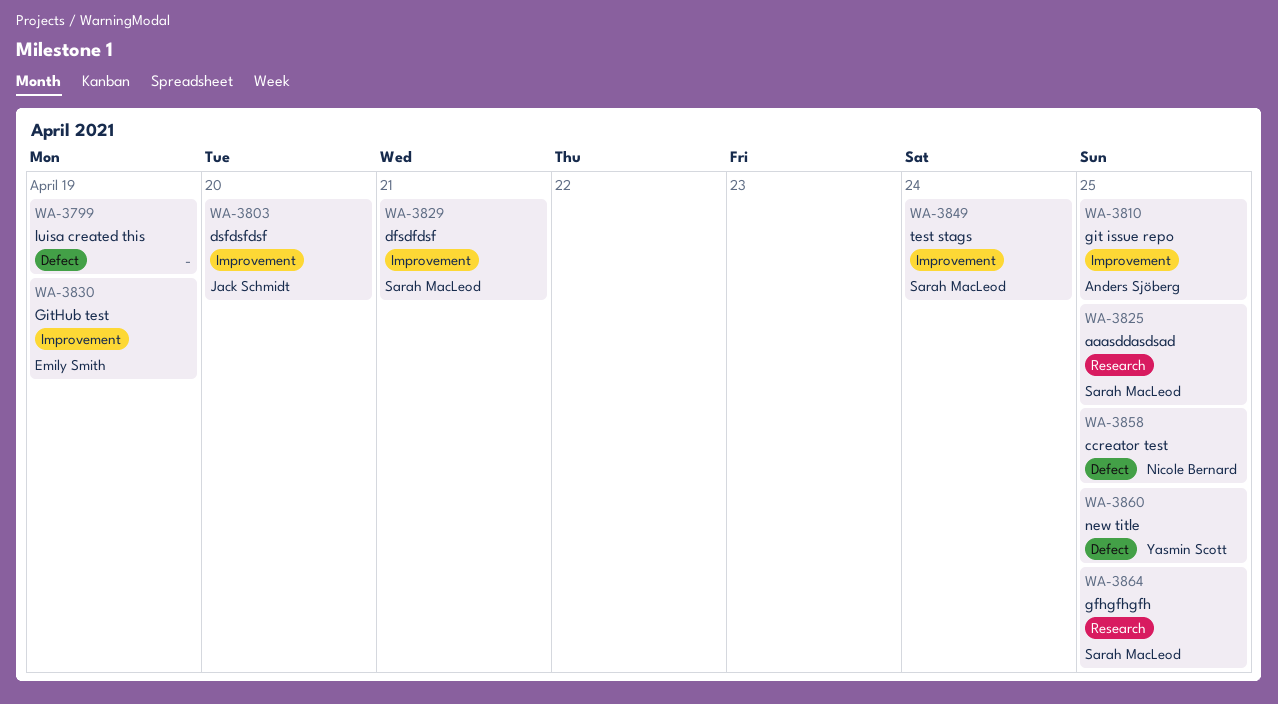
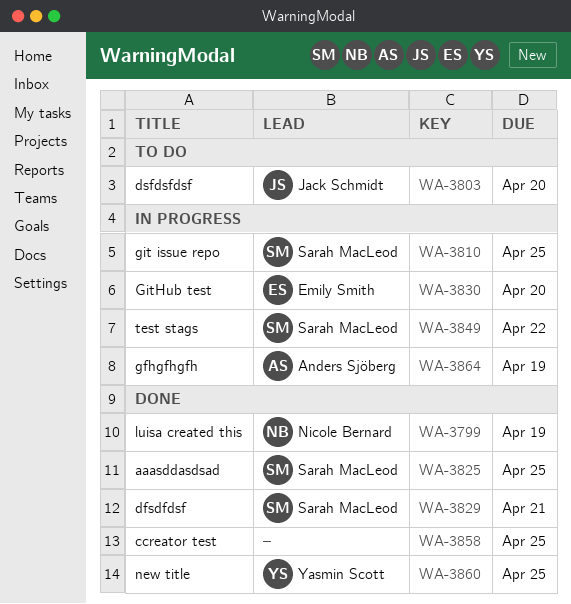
WA-3799, owner: none -> Nicole Bernard
WA-3810, owner: Anders Sjöberg -> Sarah MacLeod
WA-3830, due: Apr 19 -> Apr 20
WA-3849, due: Apr 24 -> Apr 22
WA-3858, owner: Nicole Bernard -> none
WA-3864, owner: Sarah MacLeod -> Anders Sjöberg
WA-3864, due: Apr 25 -> Apr 19

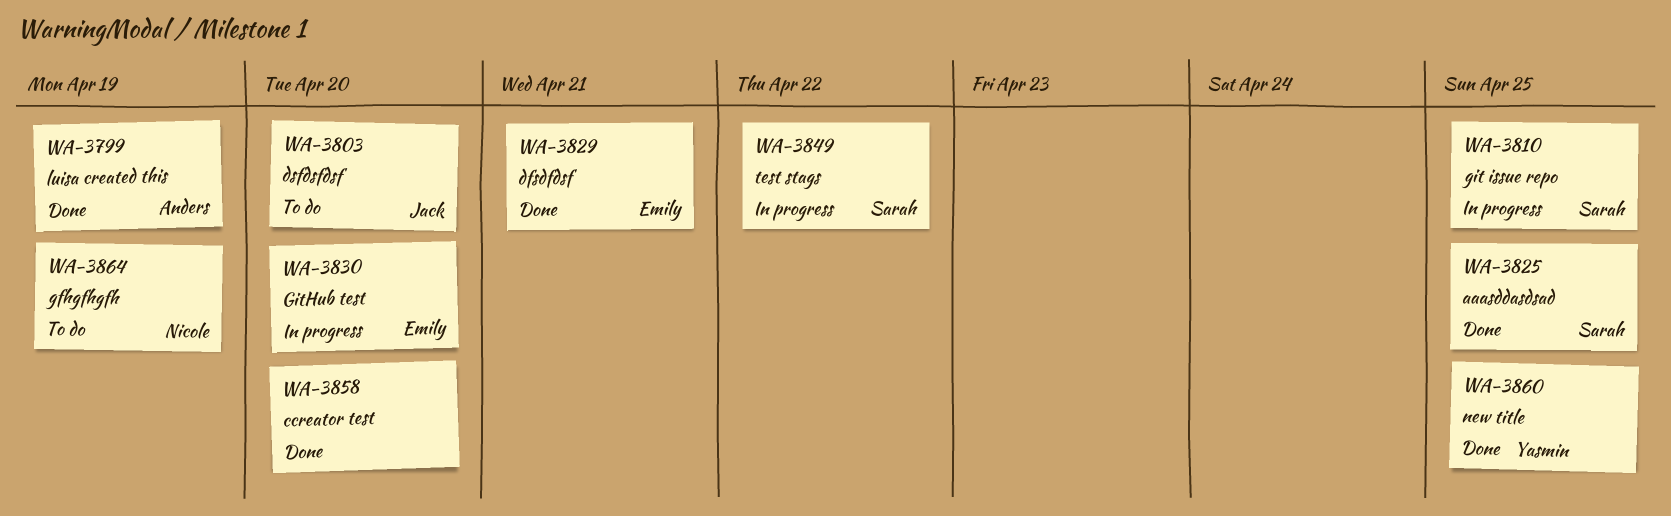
WA-3799, owner: Nicole Bernard -> Anders Sjöberg
WA-3829, owner: Sarah MacLeod -> Emily Smith
WA-3858, due: Apr 25 -> Apr 20
WA-3864, status: In progress -> To do
WA-3864, owner: Anders Sjöberg -> Nicole Bernard

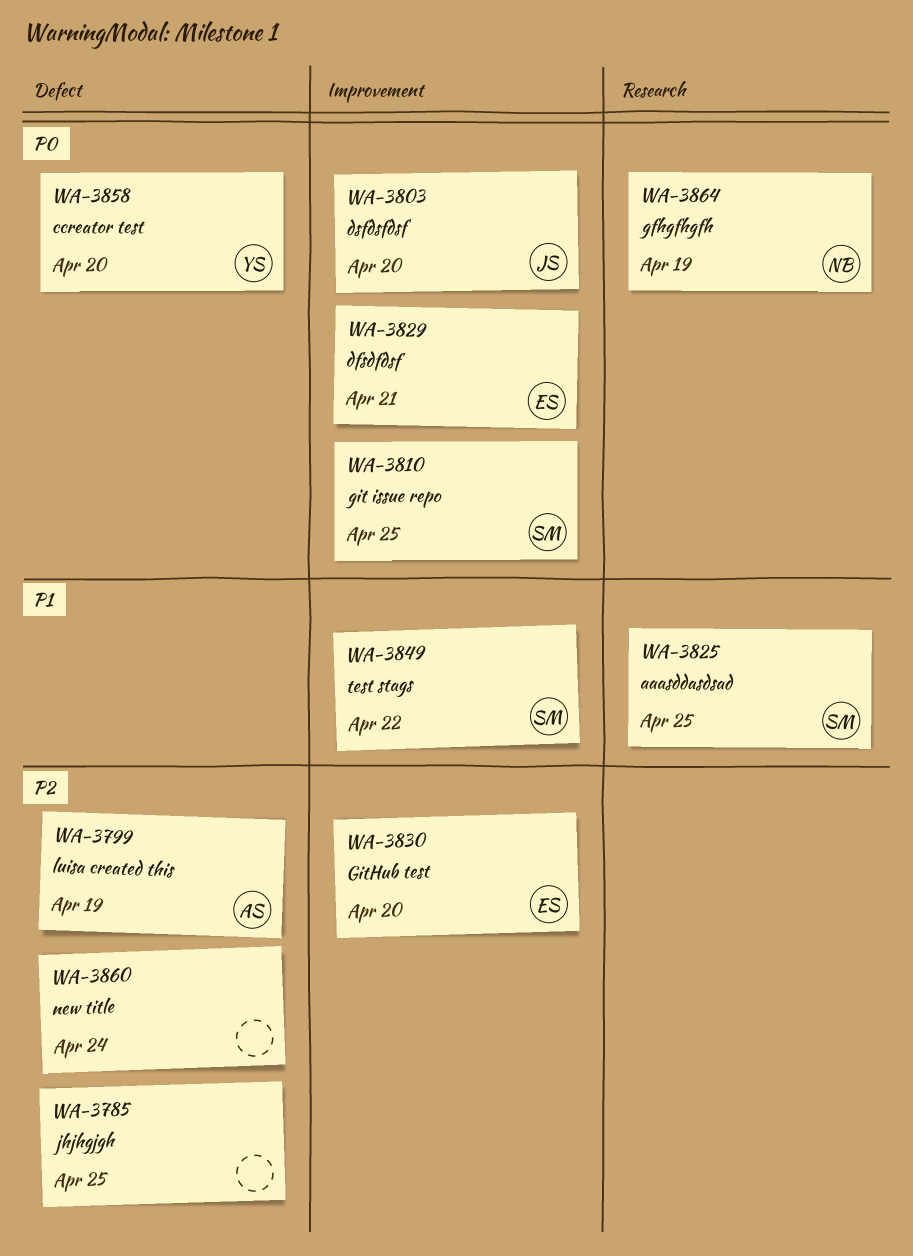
WA-3785: none -> present
WA-3858, owner: none -> Yasmin
WA-3860, owner: Yasmin -> none
WA-3860, due: Apr 25 -> Apr 24

